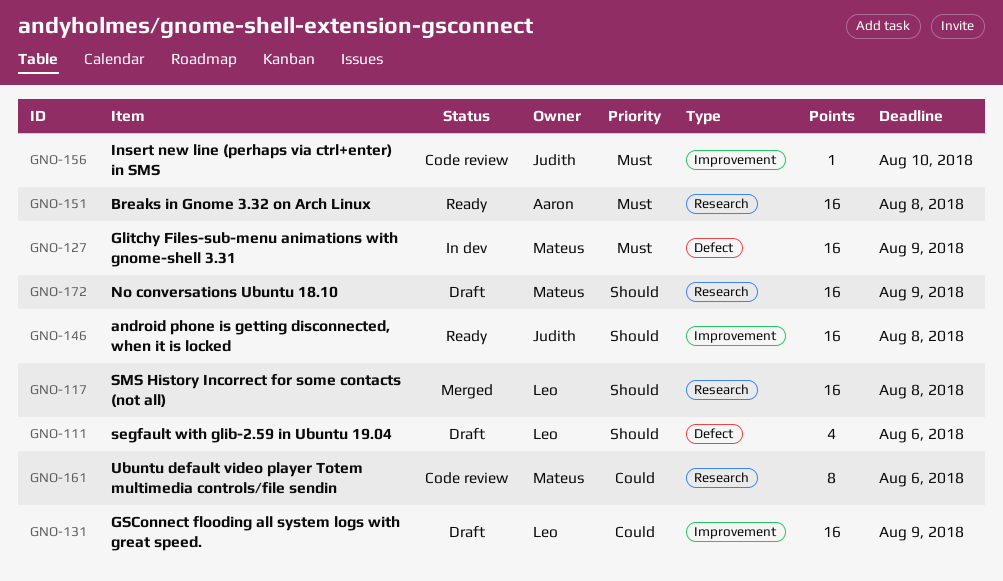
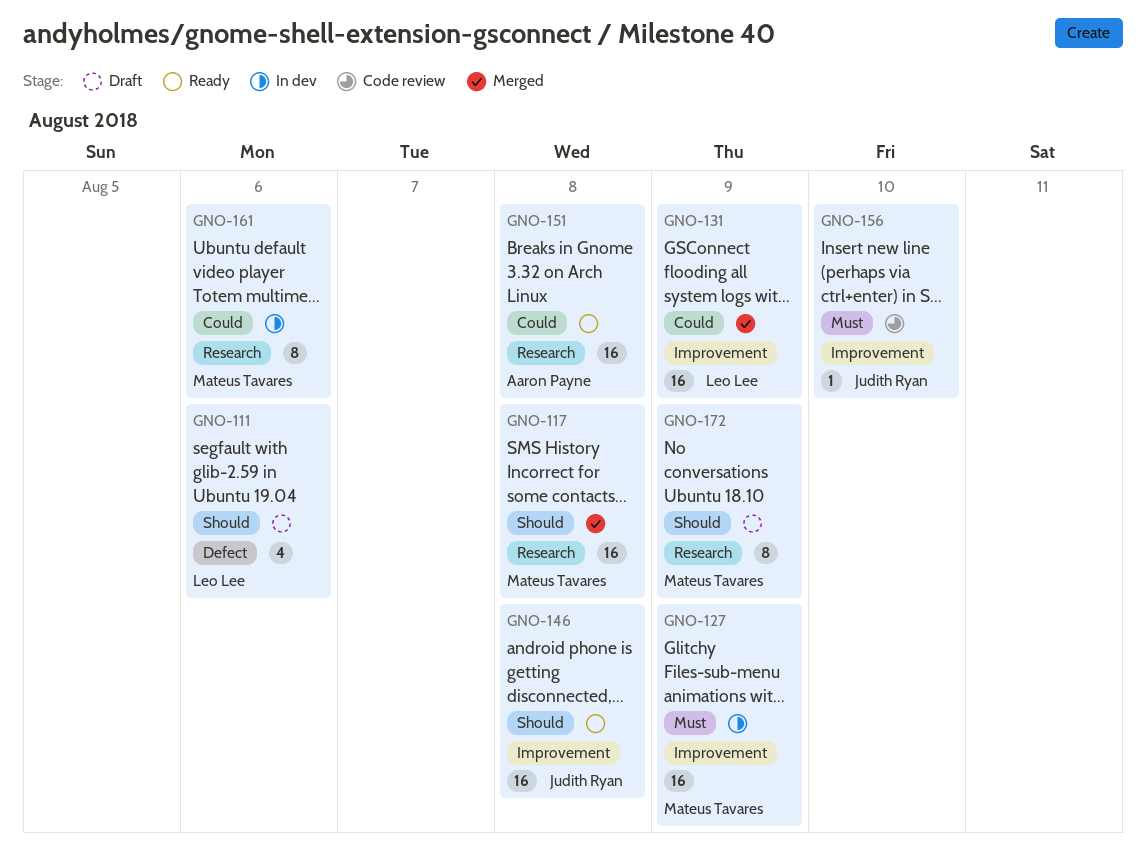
GNO-117, owner: Leo Lee -> Mateus Tavares
GNO-127, label: Defect -> Improvement
GNO-131, status: Draft -> Merged
GNO-151, priority: Must -> Could
GNO-161, status: Code review -> In dev
GNO-172, estimate: 16 -> 8

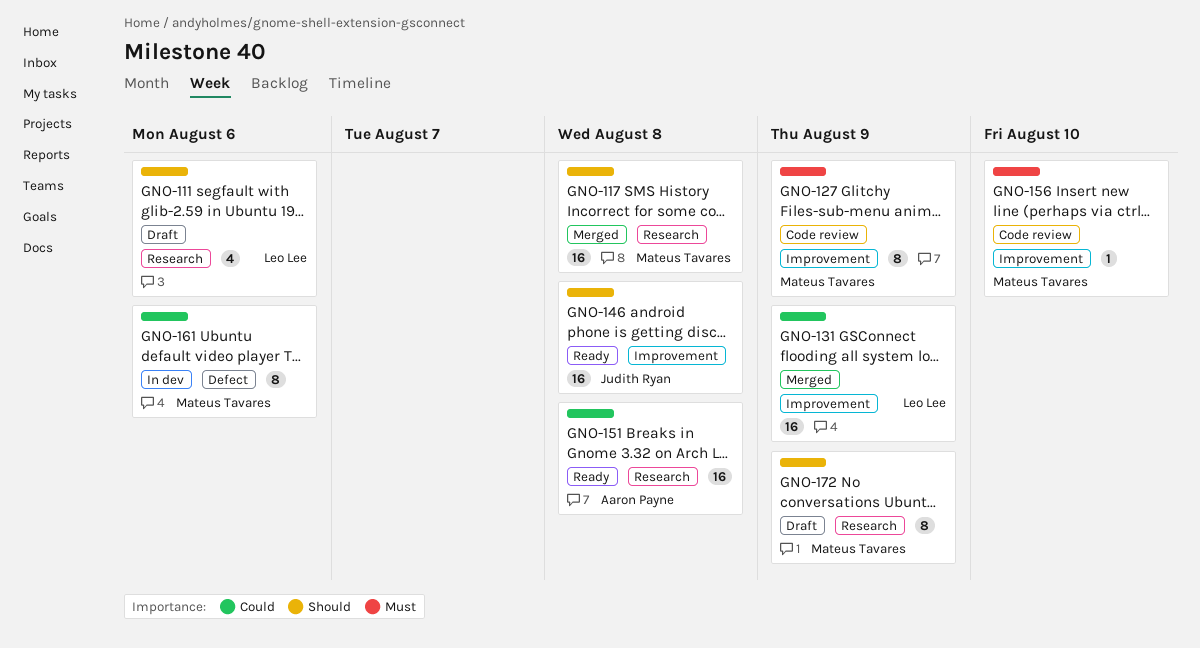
GNO-111, label: Defect -> Research
GNO-127, status: In dev -> Code review
GNO-127, estimate: 16 -> 8
GNO-156, owner: Judith Ryan -> Mateus Tavares
GNO-161, label: Research -> Defect

